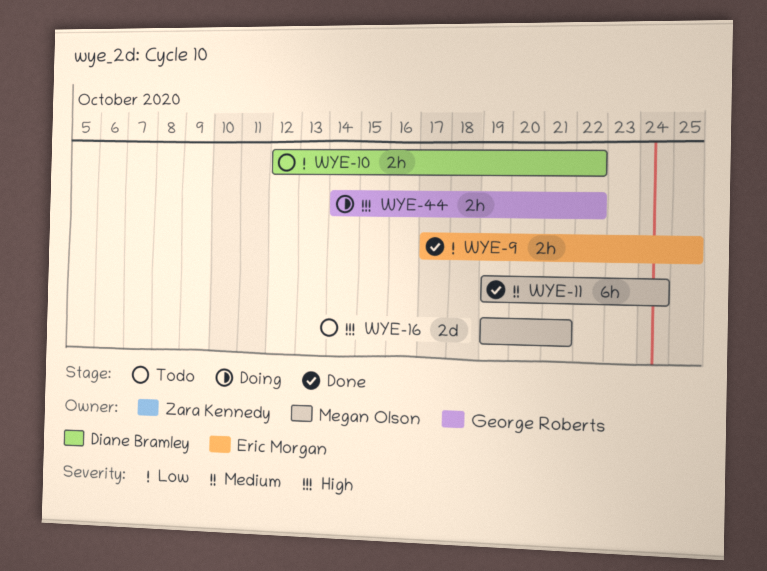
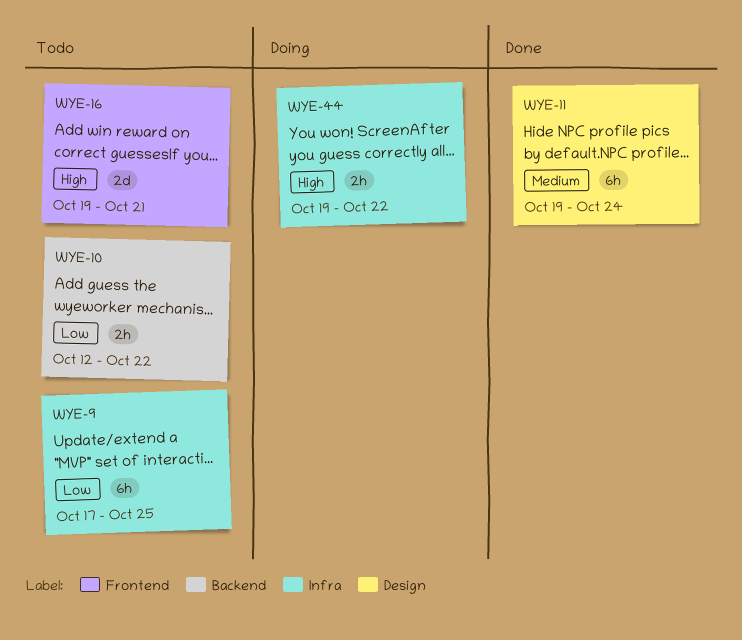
WYE-9, status: Done -> Todo
WYE-9, estimate: 2h -> 6h
WYE-44, start: Oct 14 -> Oct 19

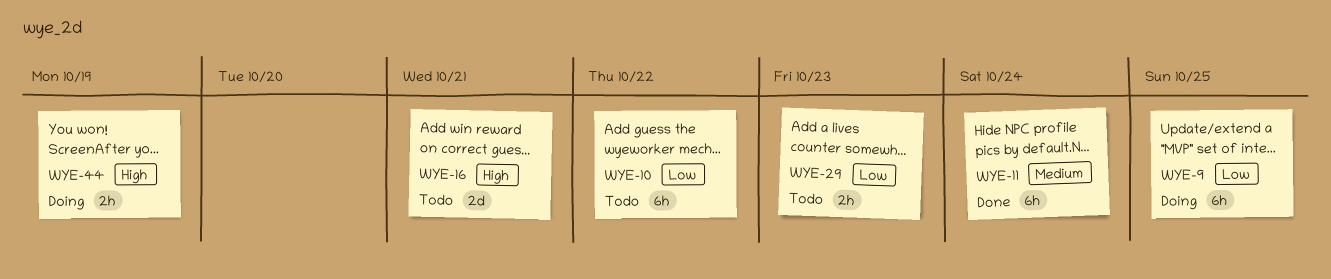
WYE-9, status: Todo -> Doing
WYE-10, estimate: 2h -> 6h
WYE-29: none -> present
WYE-44, due: Oct 22 -> Oct 19

